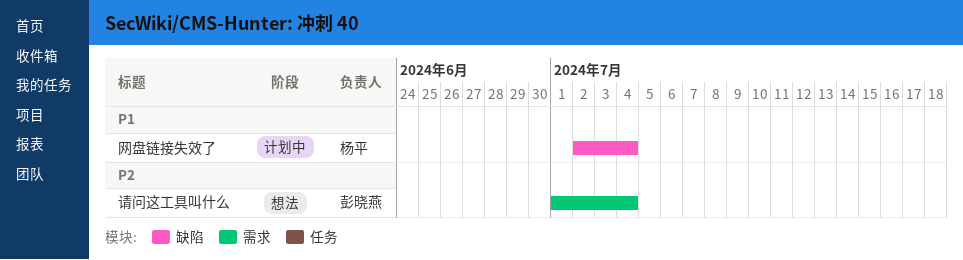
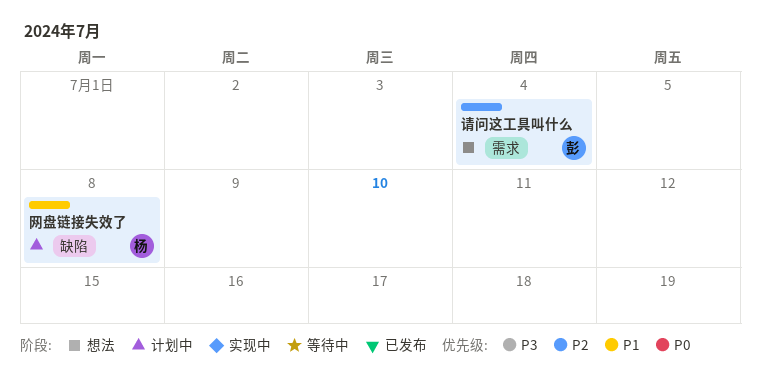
网盘链接失效了, due: Jul 4 -> Jul 8

